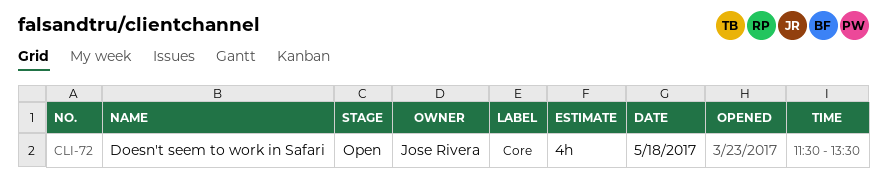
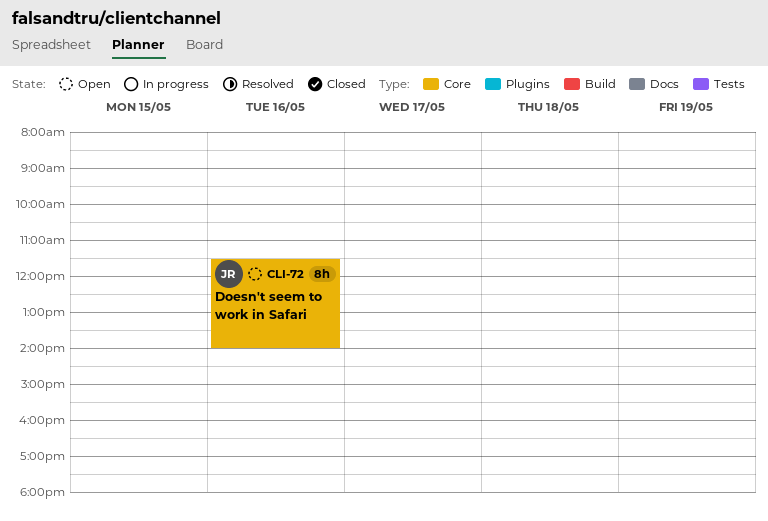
CLI-72, estimate: 4h -> 8h
CLI-72, day: May 18 -> May 16
CLI-72, ends: 13:30 -> 14:00

